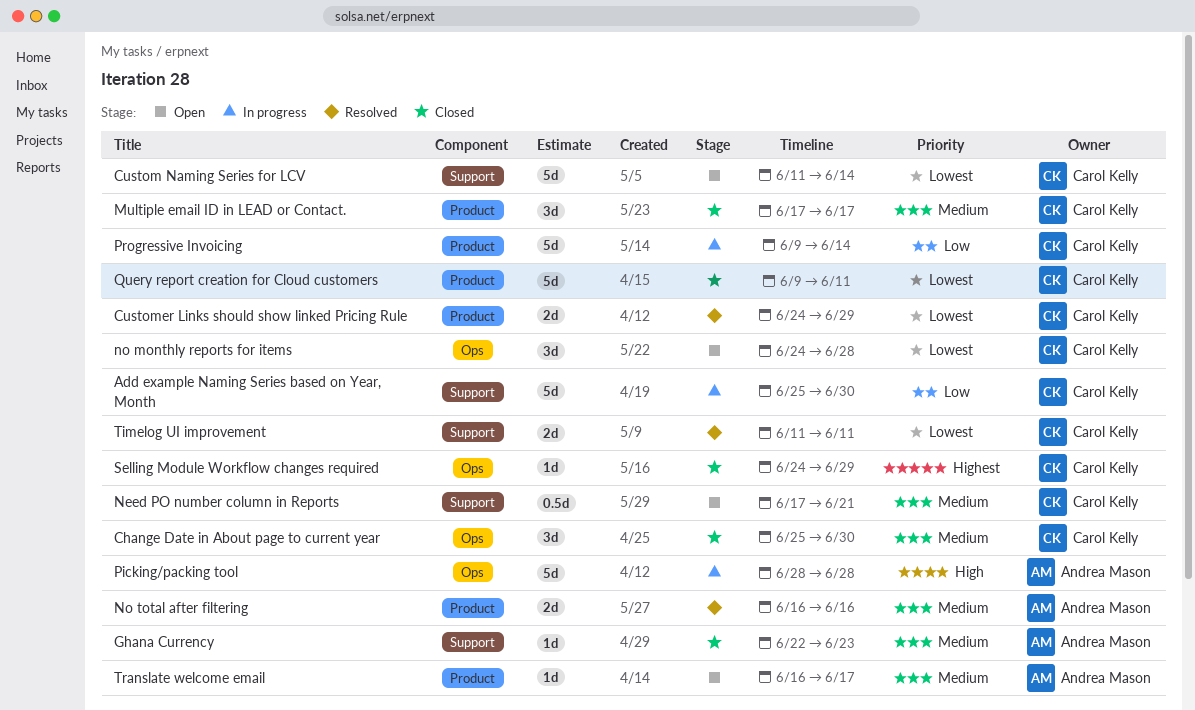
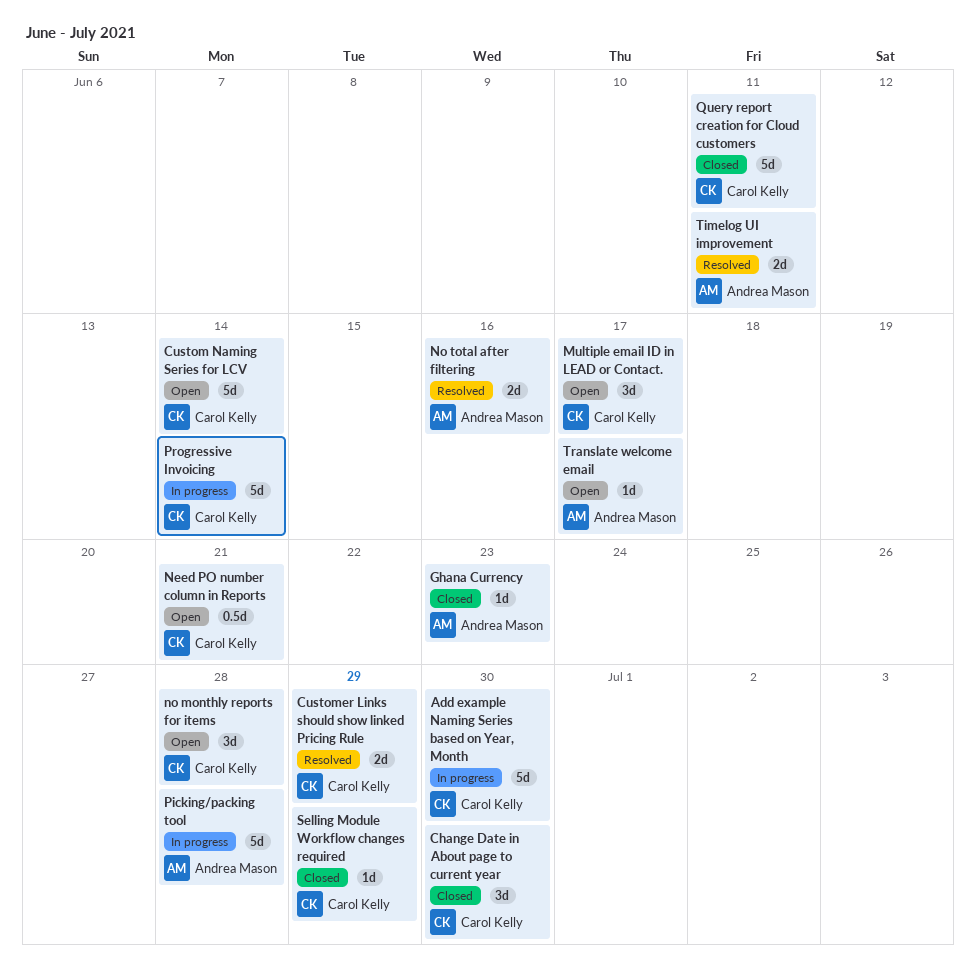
Multiple email ID in LEAD or Contact., status: Closed -> Open
Timelog UI improvement, owner: Carol Kelly -> Andrea Mason

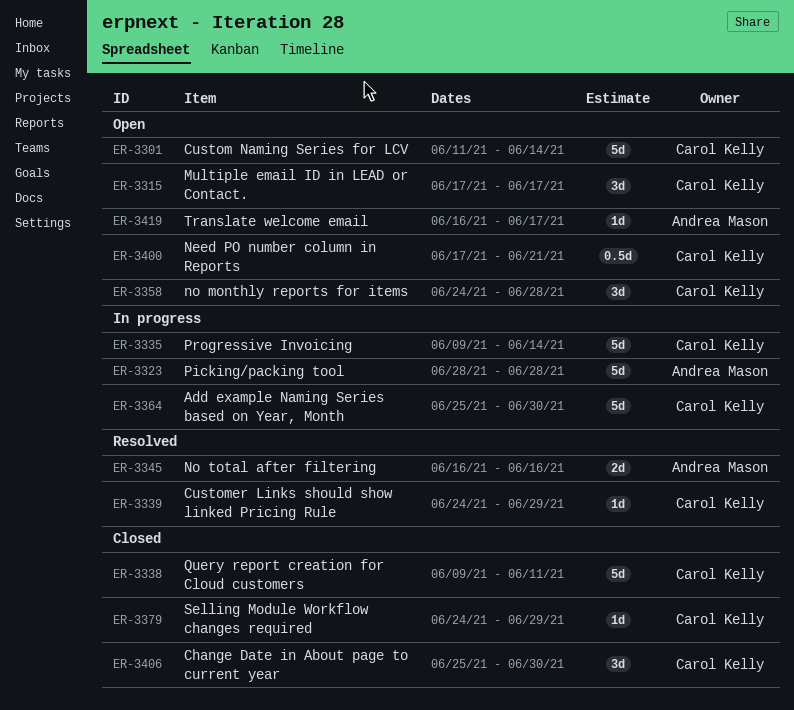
Customer Links should show linked Pricing Rule, estimate: 2d -> 1d
Ghana Currency: present -> none
Timelog UI improvement: present -> none

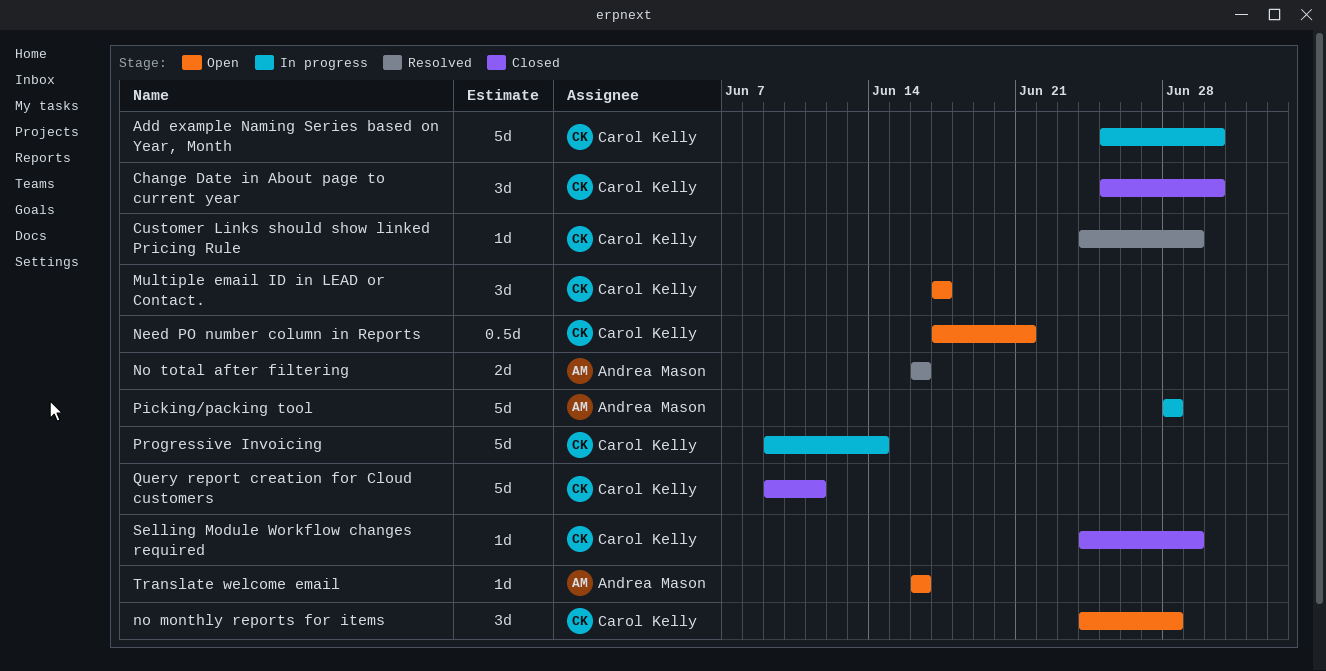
Custom Naming Series for LCV: present -> none
Translate welcome email, due: Jun 17 -> Jun 16

